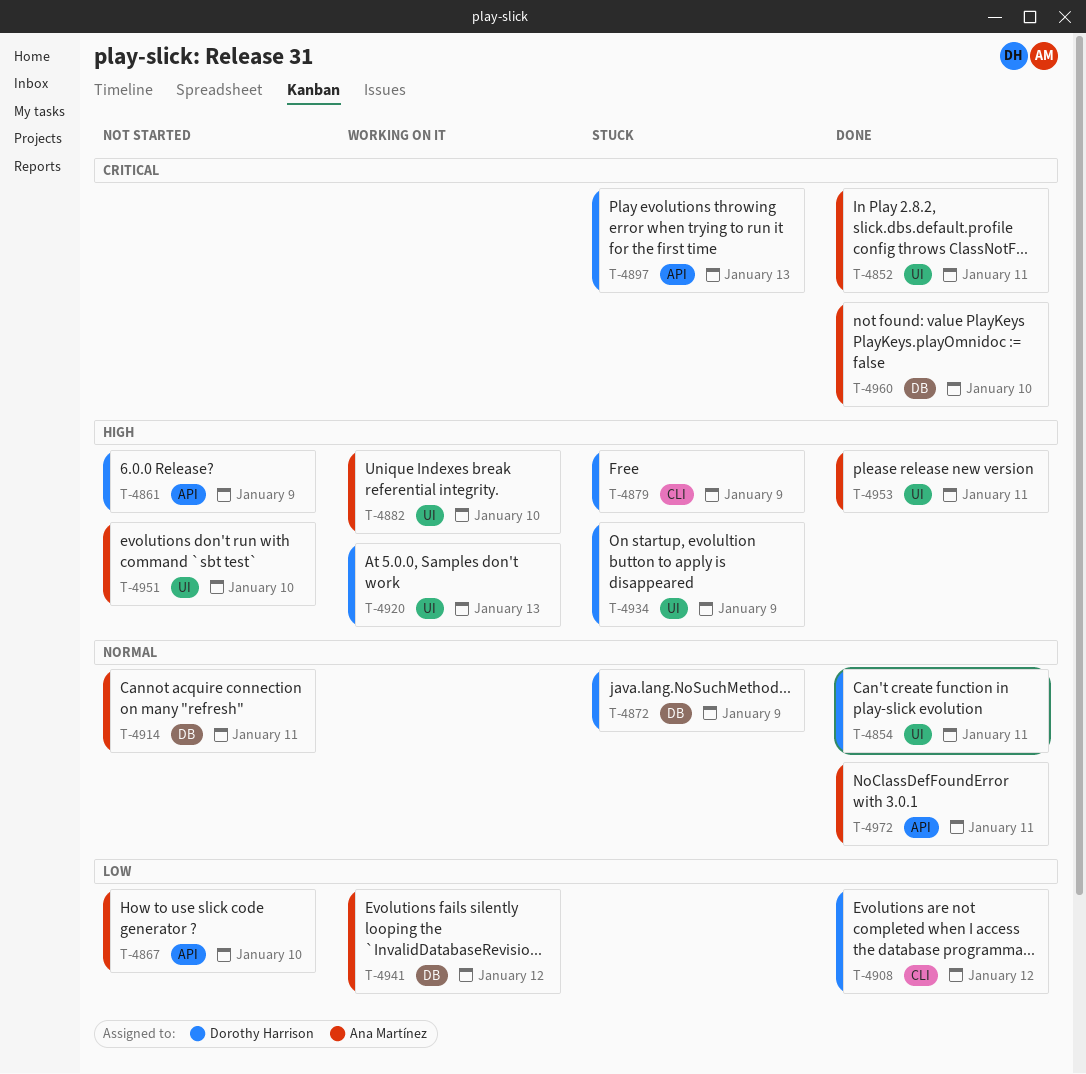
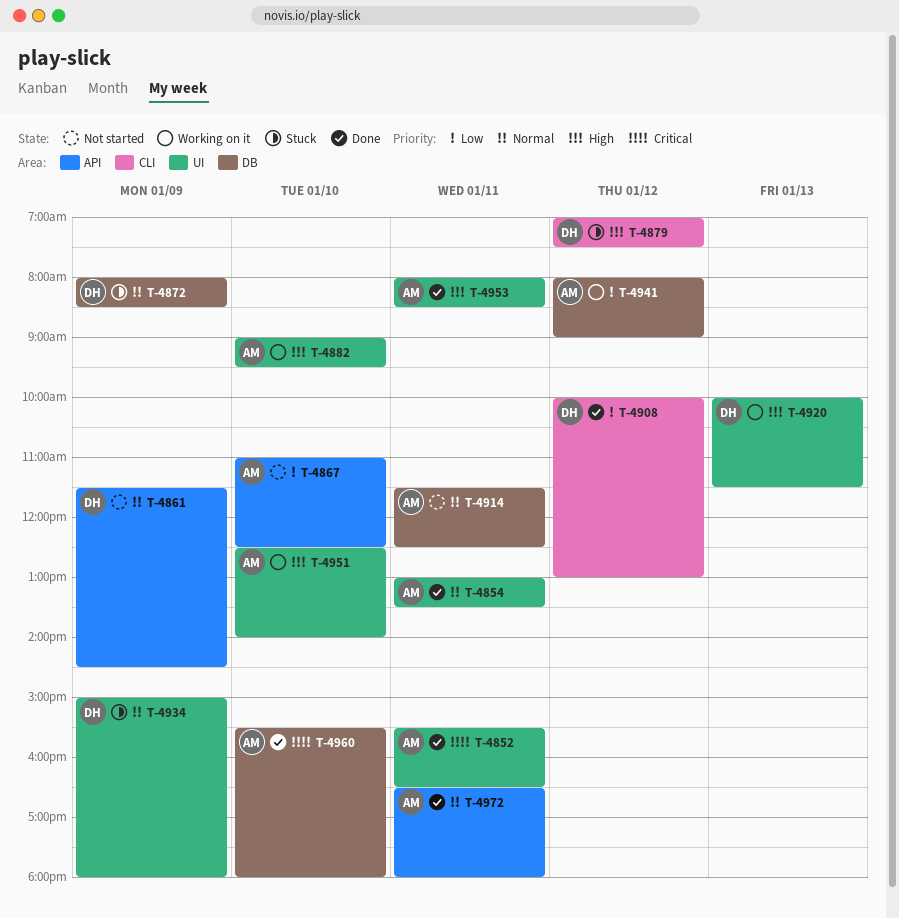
T-4854, owner: Dorothy Harrison -> Ana Martínez
T-4861, priority: High -> Normal
T-4879, day: Jan 9 -> Jan 12
T-4897: present -> none
T-4934, priority: High -> Normal
T-4951, status: Not started -> Working on it

